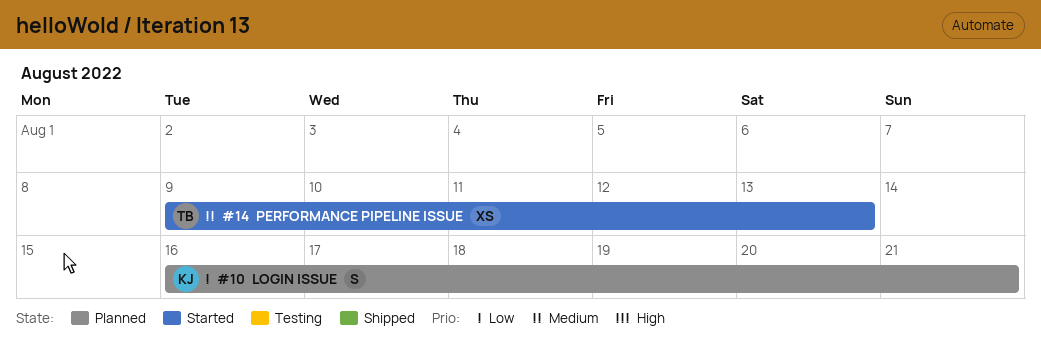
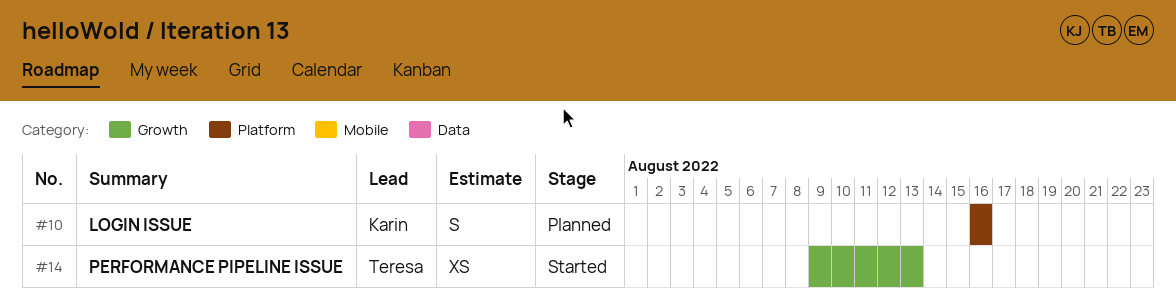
#10, due: Aug 21 -> Aug 16

